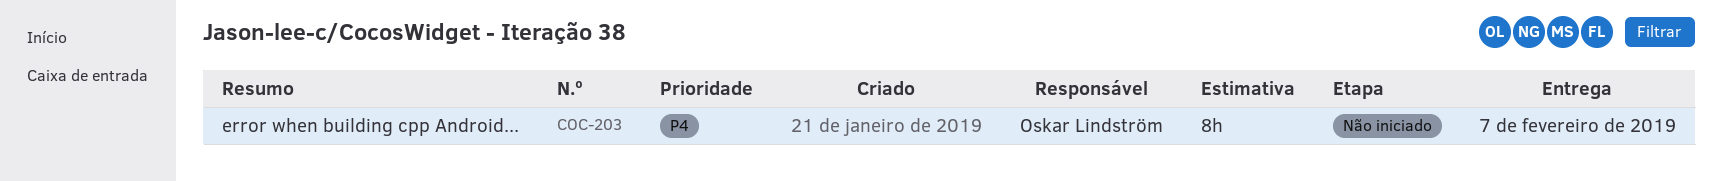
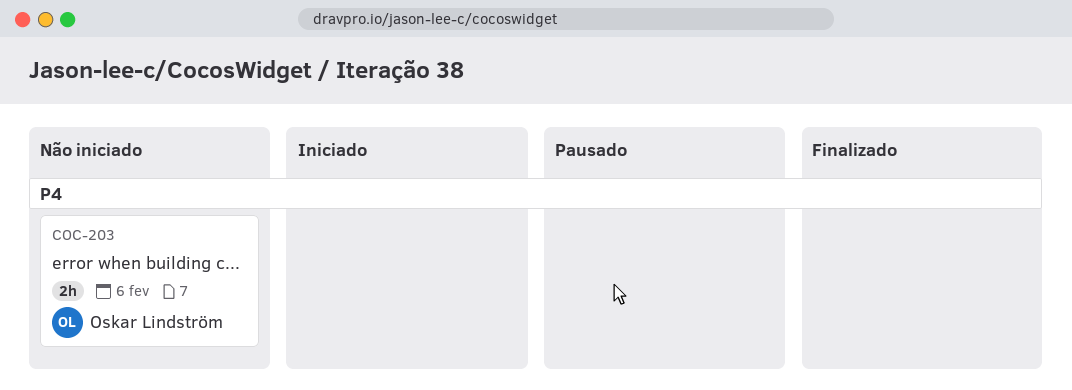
COC-203, estimate: 8h -> 2h
COC-203, due: Feb 7 -> Feb 6

